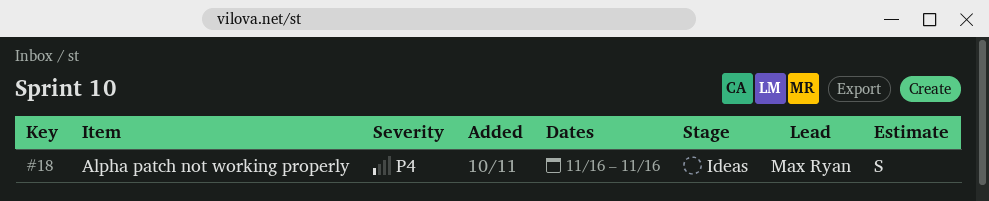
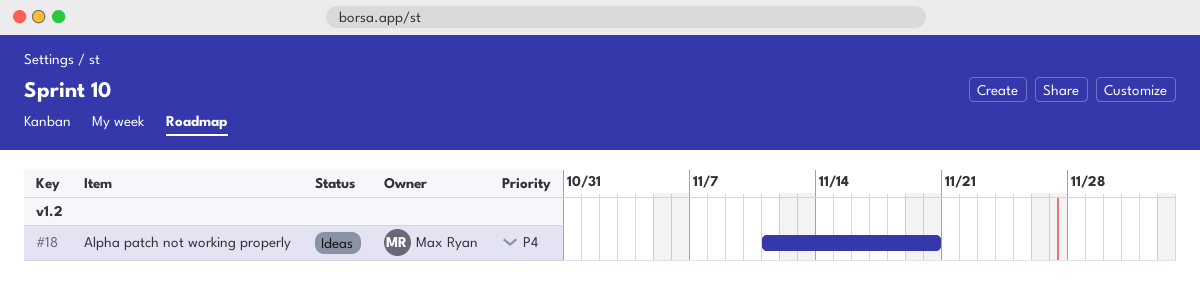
#18, start: Nov 16 -> Nov 11
#18, due: Nov 16 -> Nov 20

